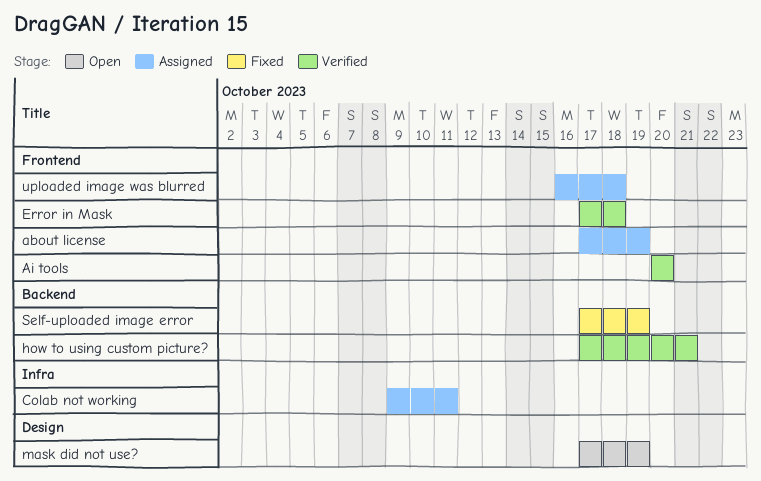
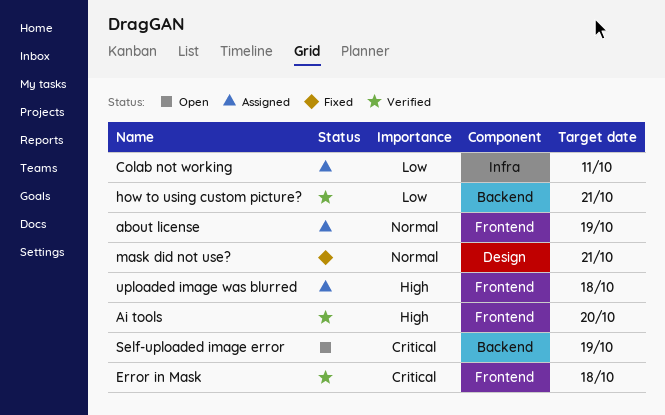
mask did not use?, status: Open -> Fixed
mask did not use?, due: Oct 19 -> Oct 21
Self-uploaded image error, status: Fixed -> Open

